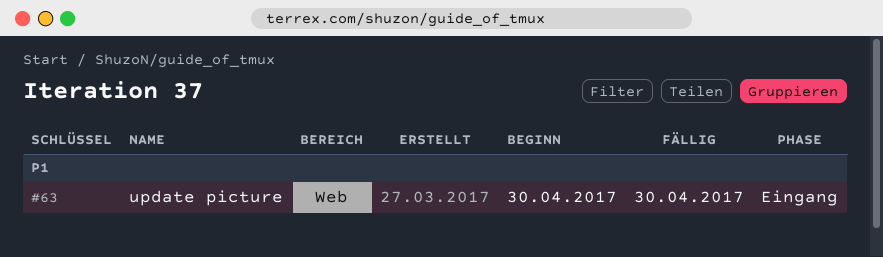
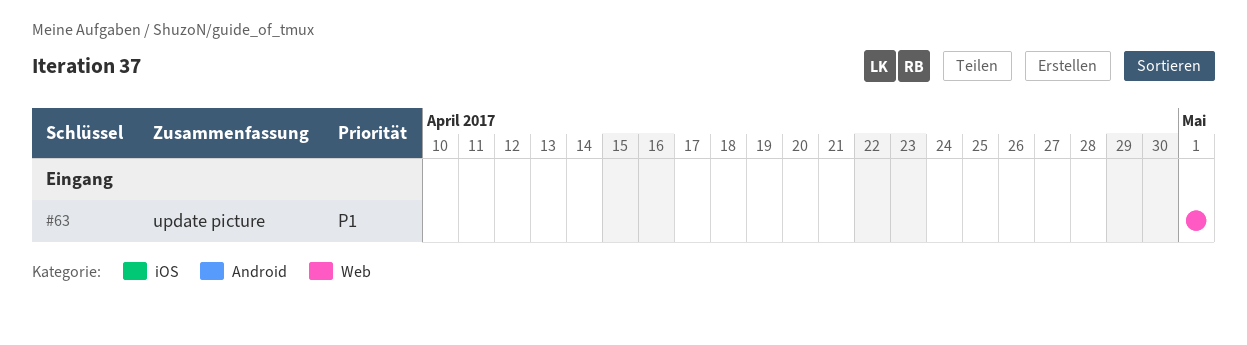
#63, start: Apr 30 -> May 1
#63, due: Apr 30 -> May 1

